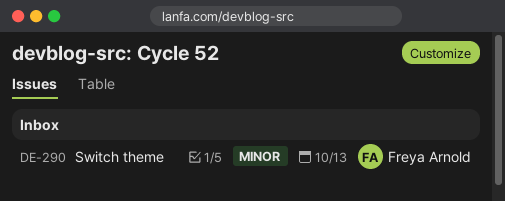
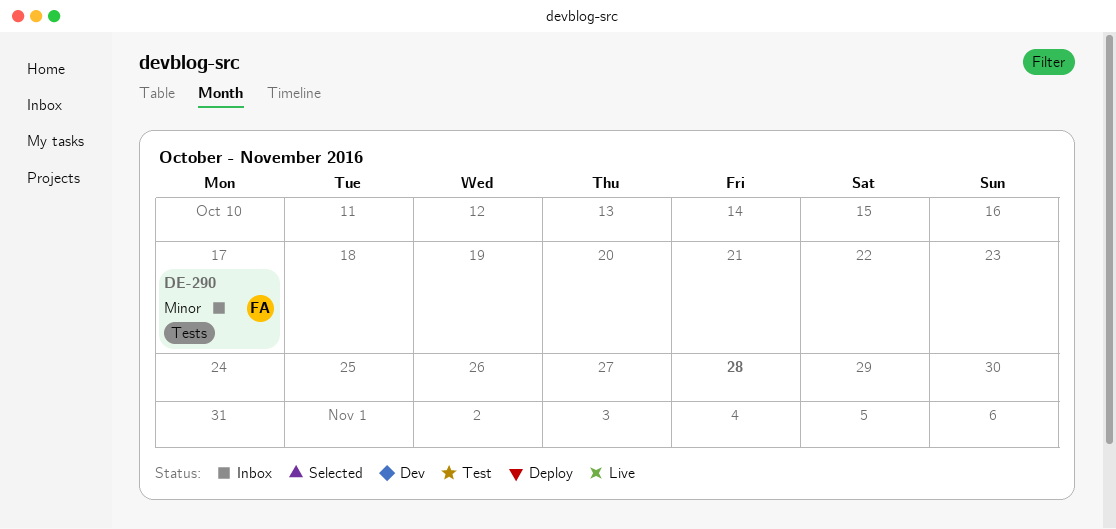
DE-290, due: Oct 13 -> Oct 17

